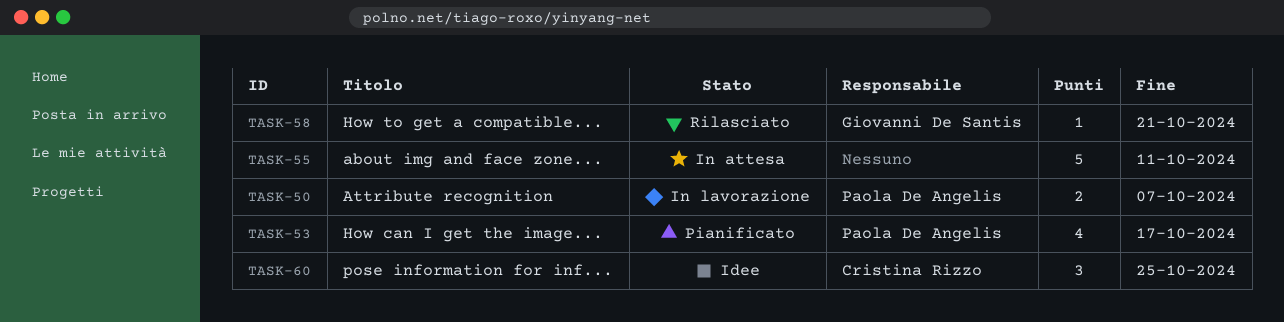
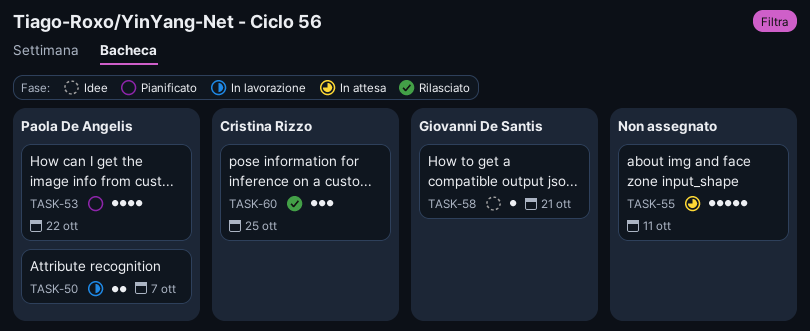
TASK-53, due: Oct 17 -> Oct 22
TASK-58, status: Rilasciato -> Idee
TASK-60, status: Idee -> Rilasciato

